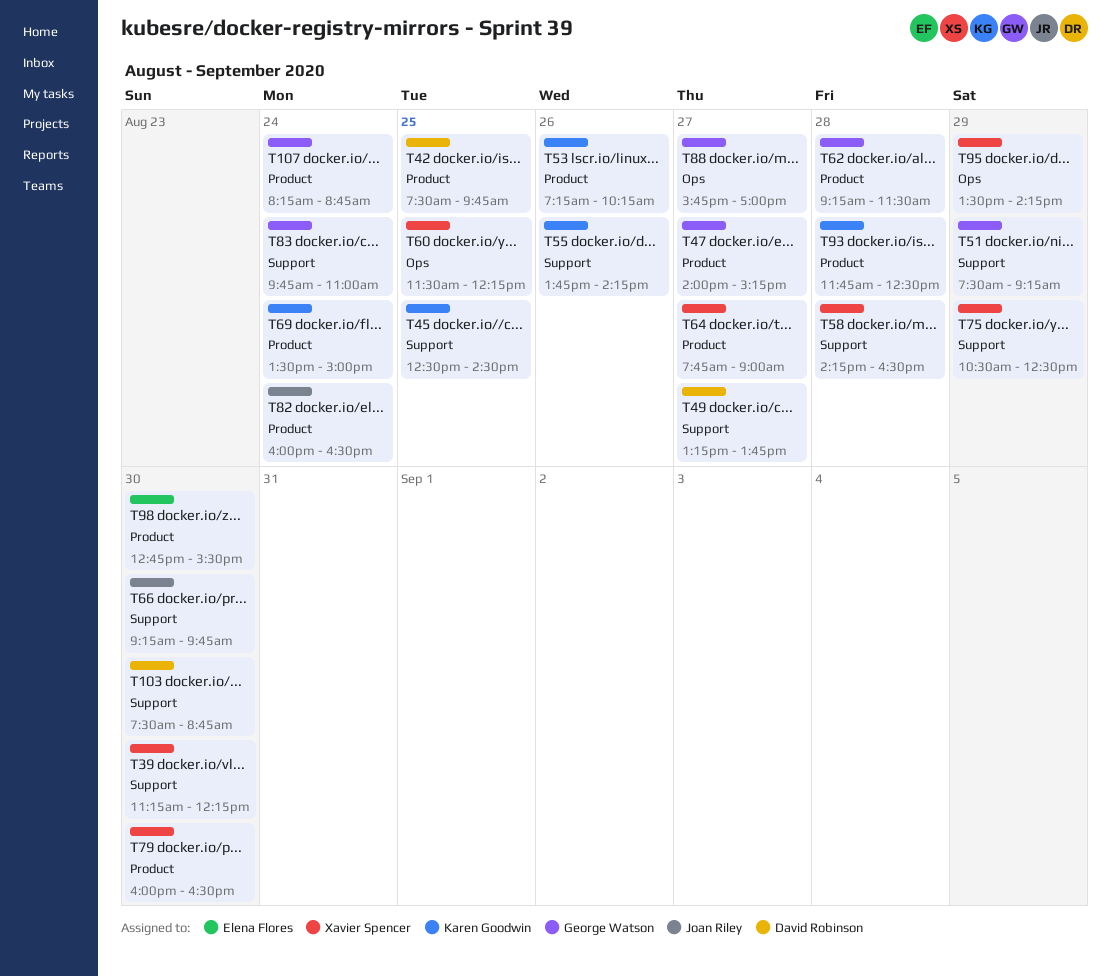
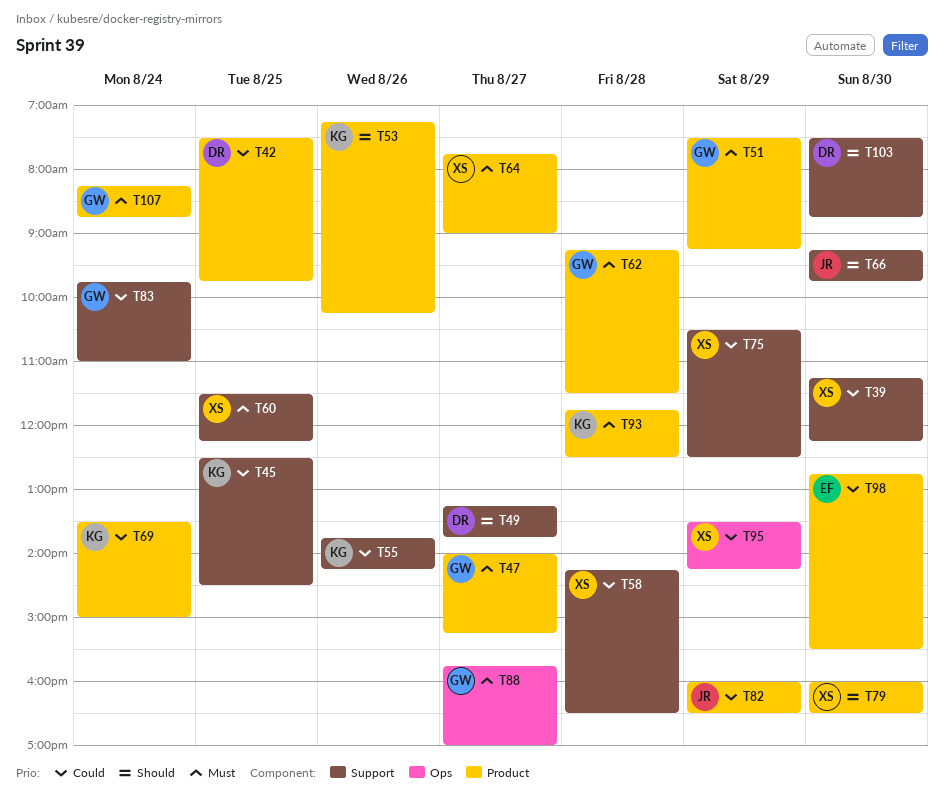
T51, label: Support -> Product
T60, label: Ops -> Support
T82, day: Aug 24 -> Aug 29

